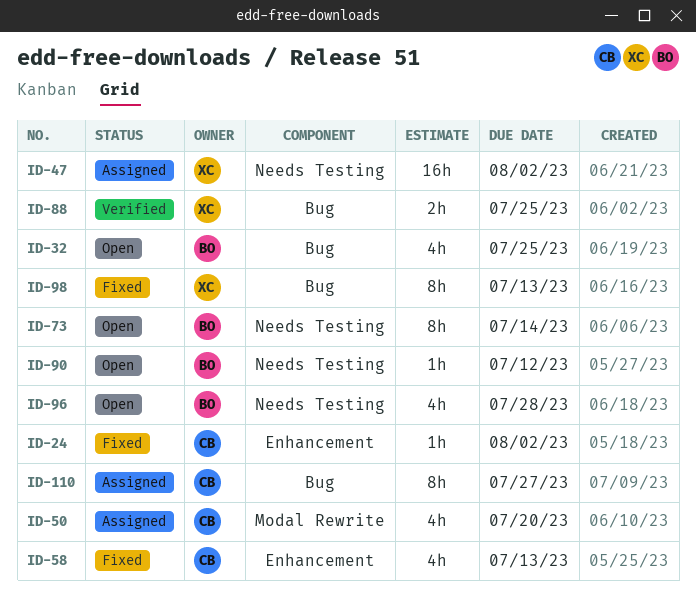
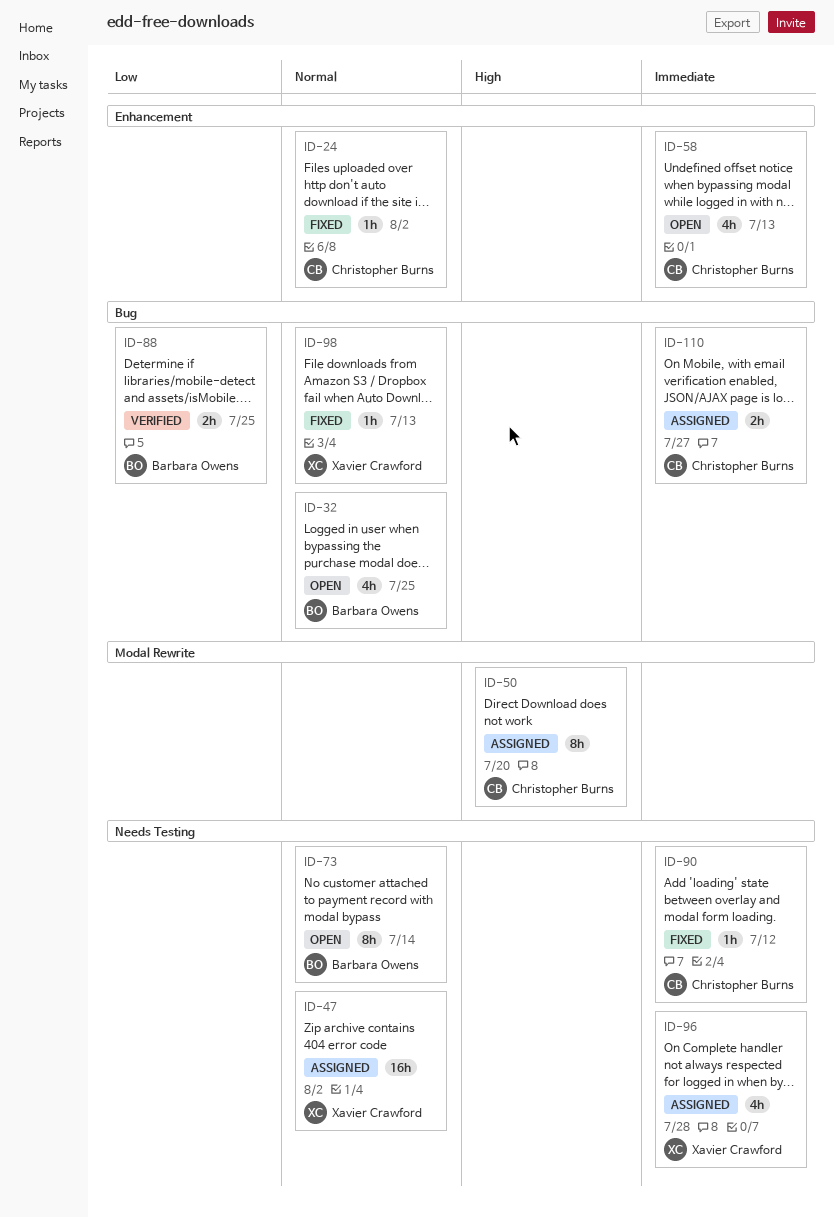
ID-50, estimate: 4h -> 8h
ID-58, status: Fixed -> Open
ID-88, owner: Xavier Crawford -> Barbara Owens
ID-90, status: Open -> Fixed
ID-90, owner: Barbara Owens -> Christopher Burns
ID-96, status: Open -> Assigned
ID-96, owner: Barbara Owens -> Xavier Crawford
ID-98, estimate: 8h -> 1h
ID-110, estimate: 8h -> 2h

